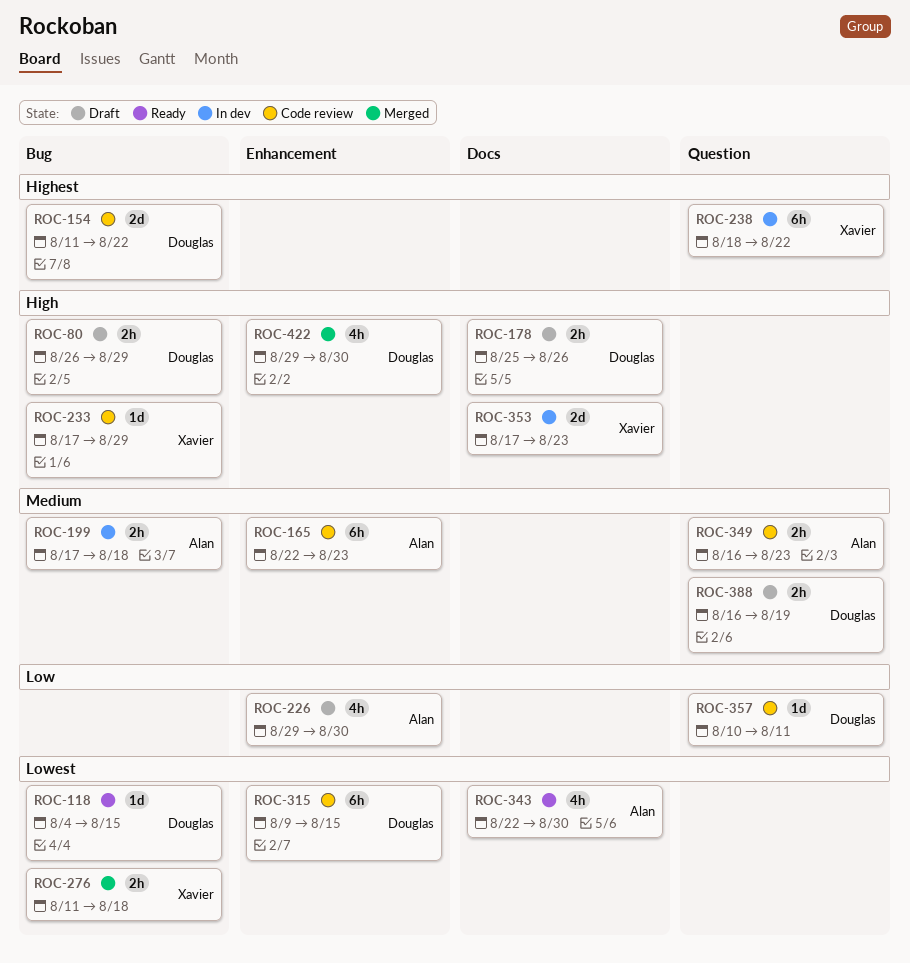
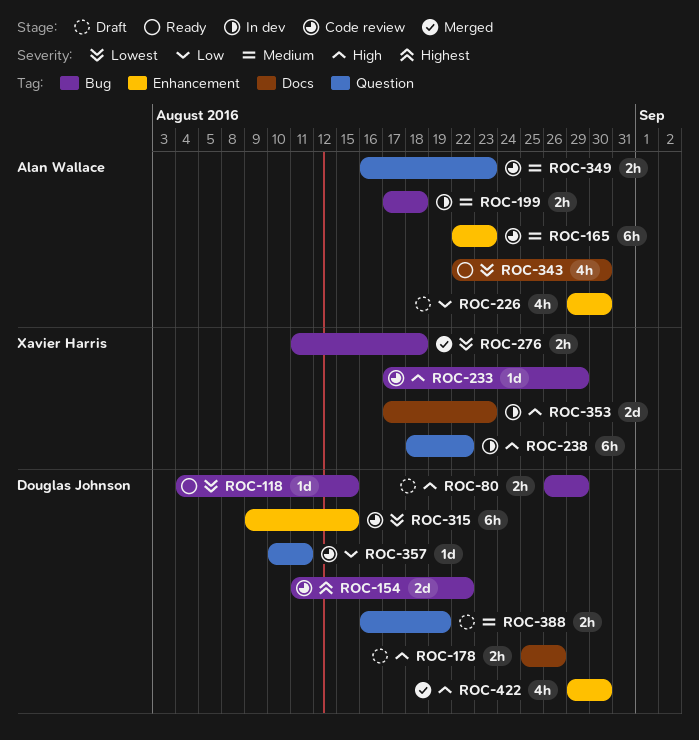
ROC-238, priority: Highest -> High

